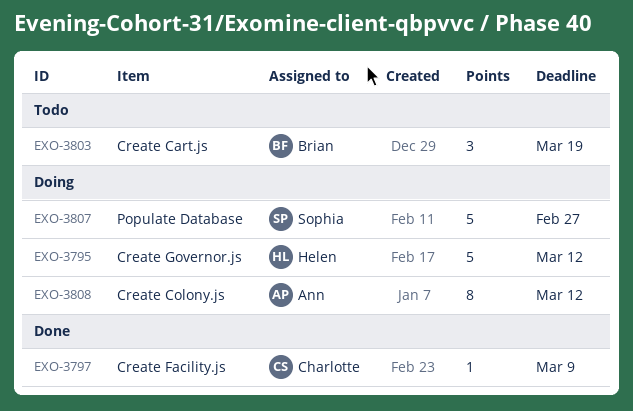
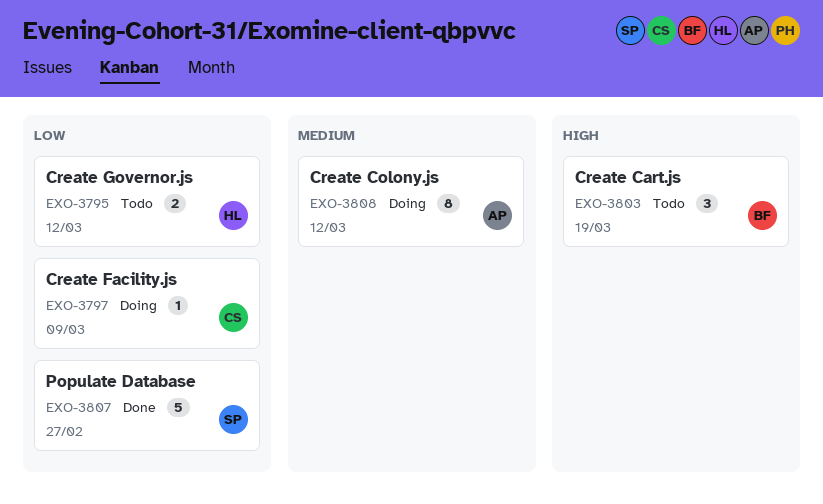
EXO-3795, status: Doing -> Todo
EXO-3795, estimate: 5 -> 2
EXO-3797, status: Done -> Doing
EXO-3807, status: Doing -> Done

